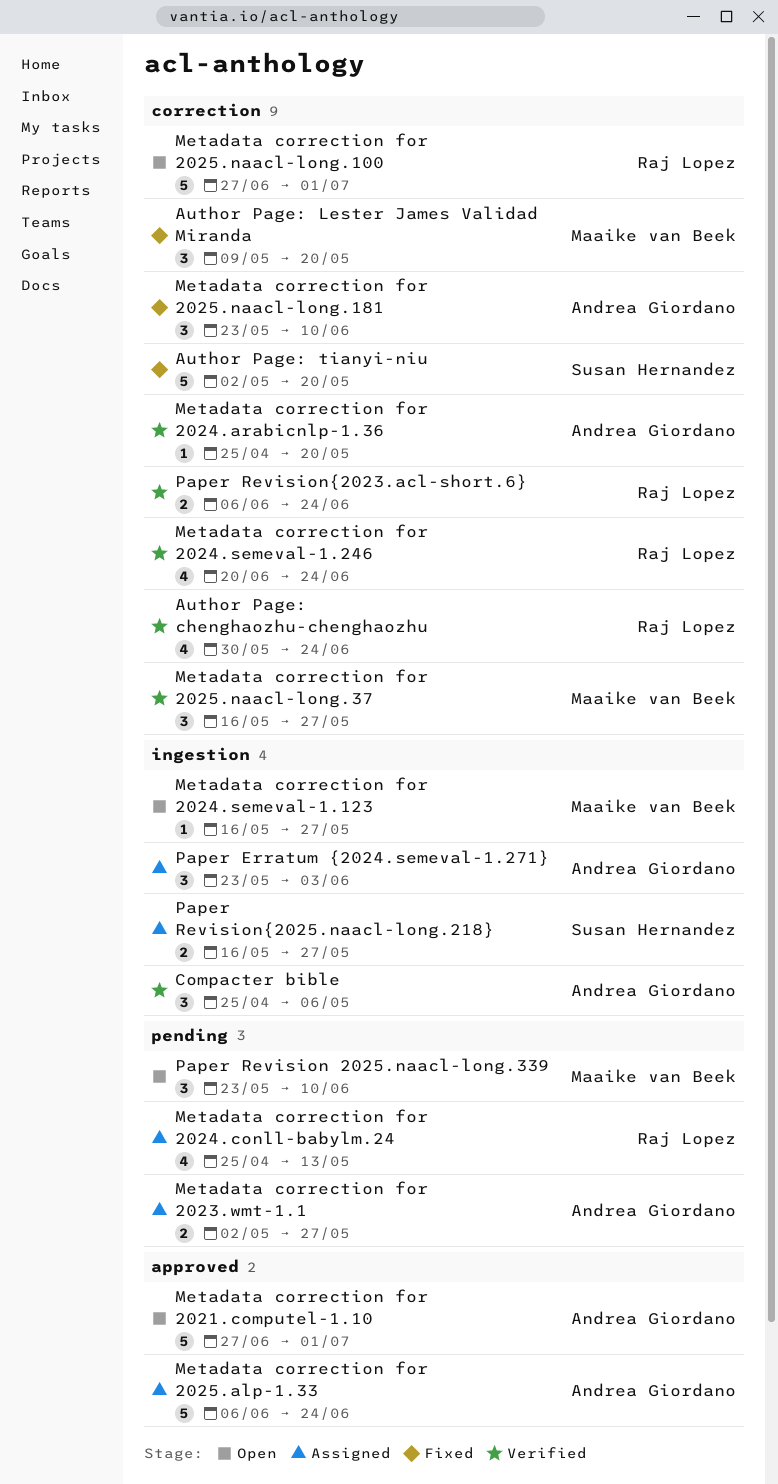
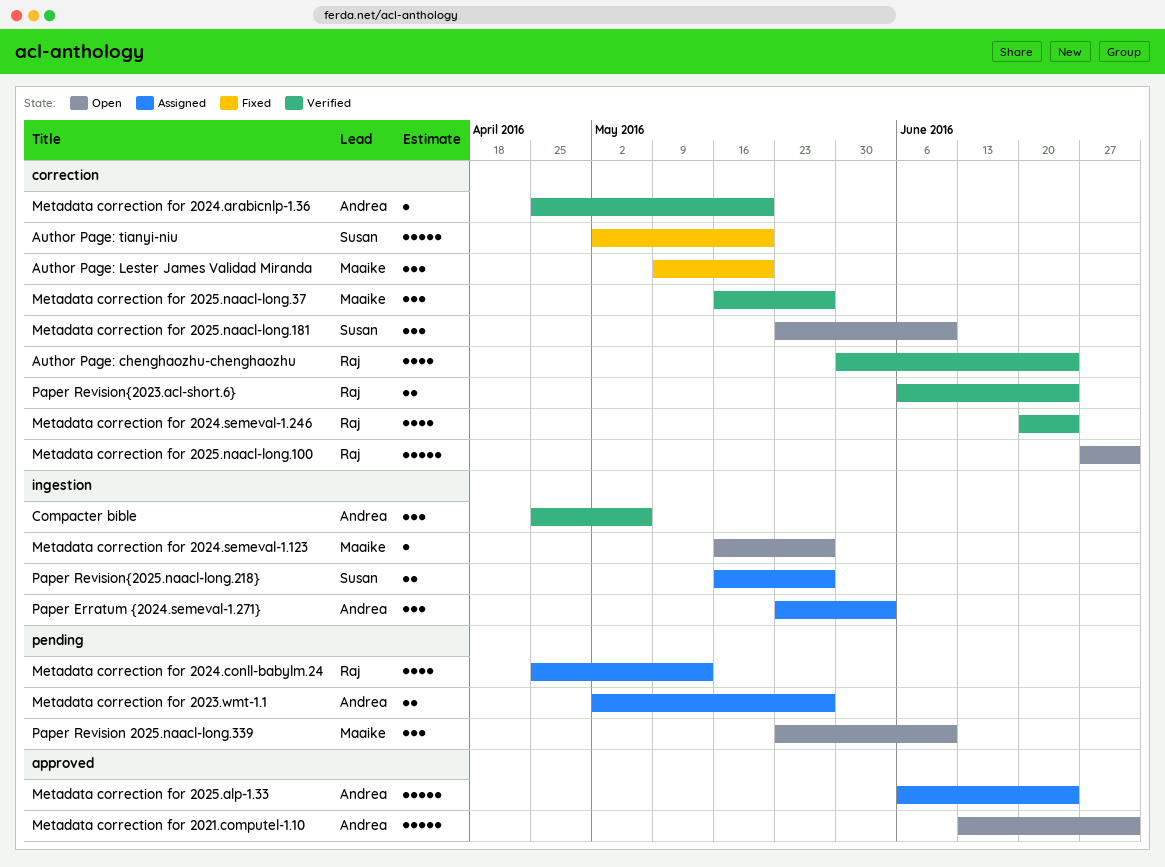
Metadata correction for 2021.computel-1.10, start: Jun 27 -> Jun 13
Metadata correction for 2025.naacl-long.181, status: Fixed -> Open
Metadata correction for 2025.naacl-long.181, owner: Andrea Giordano -> Susan Hernandez

